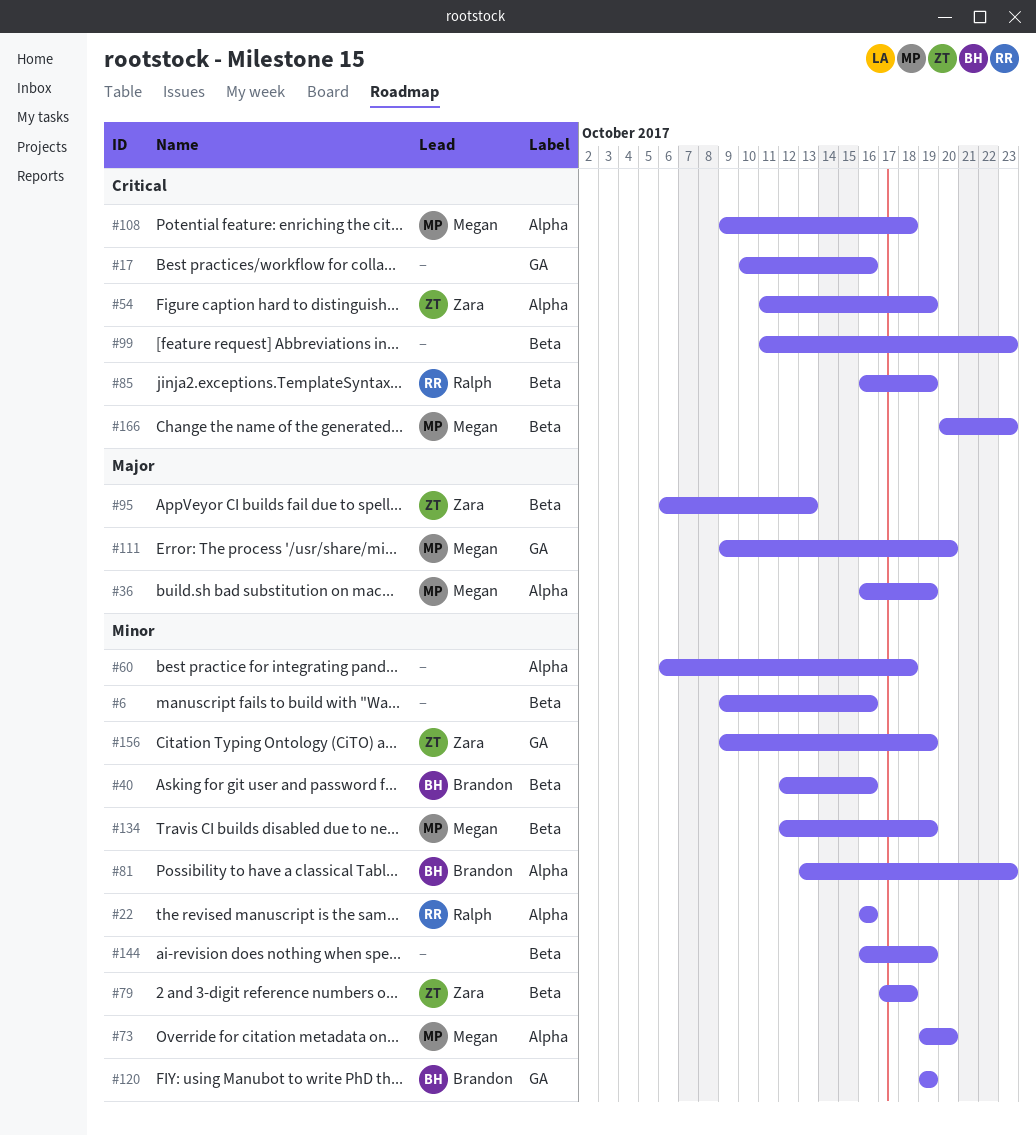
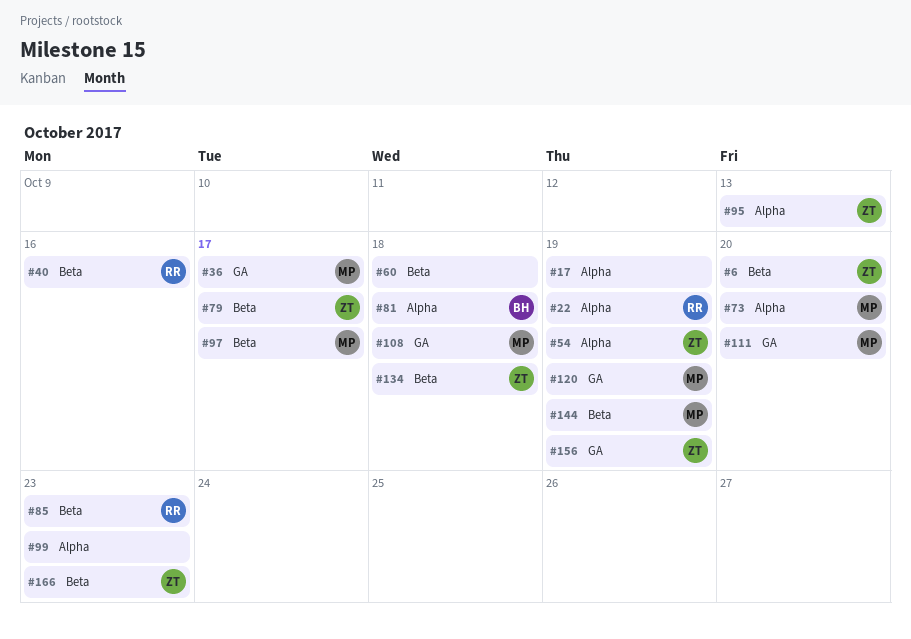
#6, owner: none -> Zara
#6, due: Oct 16 -> Oct 20
#17, label: GA -> Alpha
#17, due: Oct 16 -> Oct 19
#22, due: Oct 16 -> Oct 19
#36, label: Alpha -> GA
#36, due: Oct 19 -> Oct 17
#40, owner: Brandon -> Ralph
#60, label: Alpha -> Beta
#79, due: Oct 18 -> Oct 17
#81, due: Oct 23 -> Oct 18
#85, due: Oct 19 -> Oct 23
#95, label: Beta -> Alpha
#97: none -> present
#99, label: Beta -> Alpha
#108, label: Alpha -> GA
#120, owner: Brandon -> Megan
#134, owner: Megan -> Zara
#134, due: Oct 19 -> Oct 18
#144, owner: none -> Megan
#166, owner: Megan -> Zara

